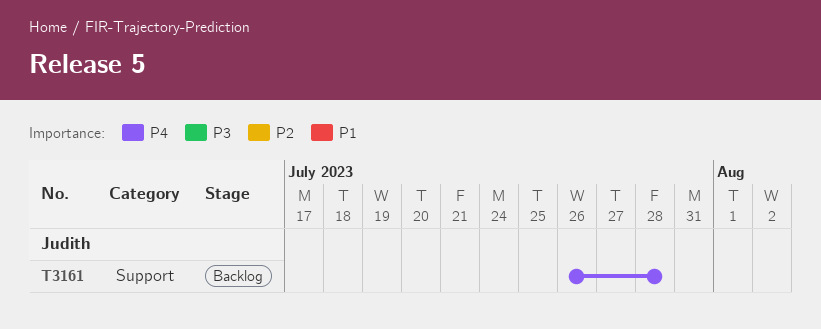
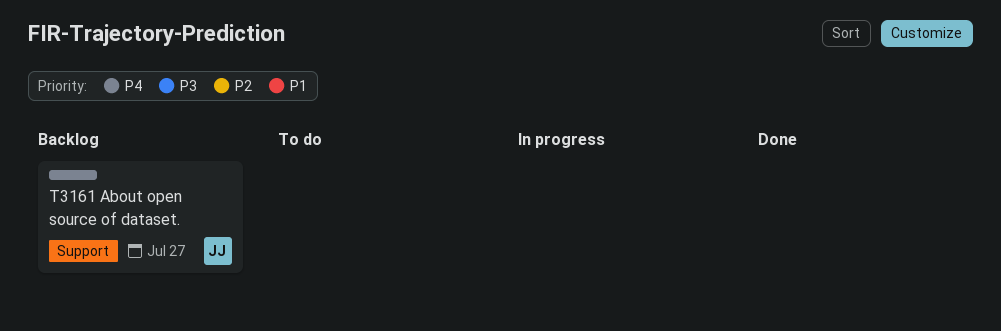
T3161, due: Jul 28 -> Jul 27

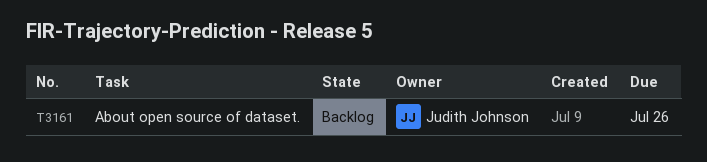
T3161, due: Jul 27 -> Jul 26

